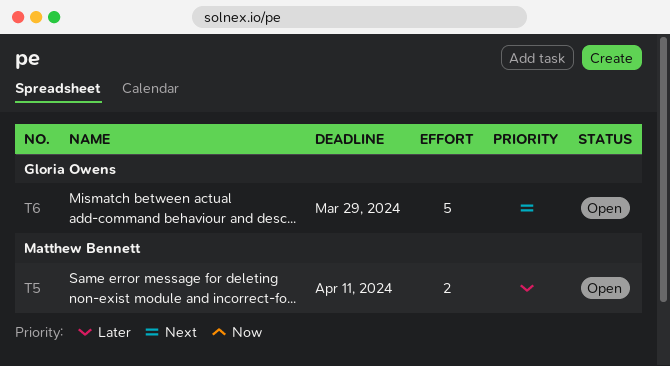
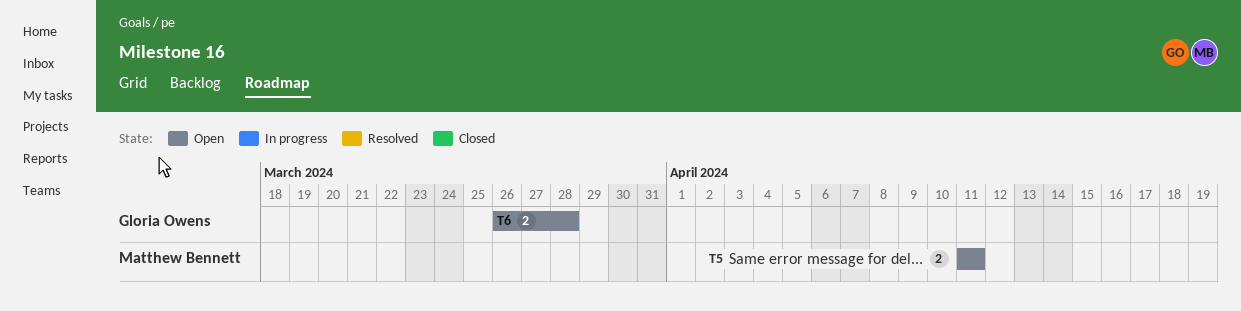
T6, estimate: 5 -> 2
T6, due: Mar 29 -> Mar 28

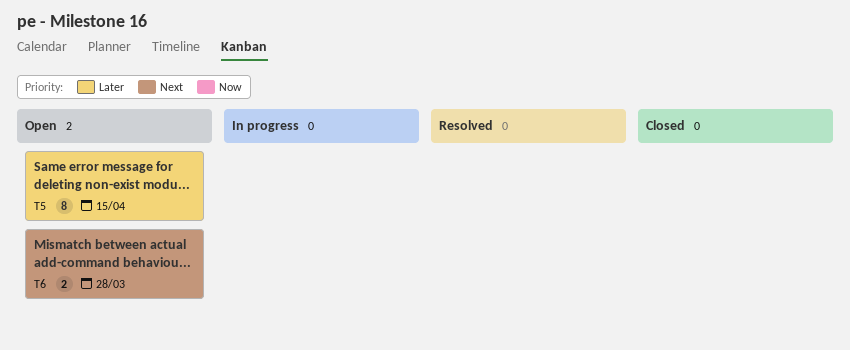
T5, estimate: 2 -> 8
T5, due: Apr 11 -> Apr 15

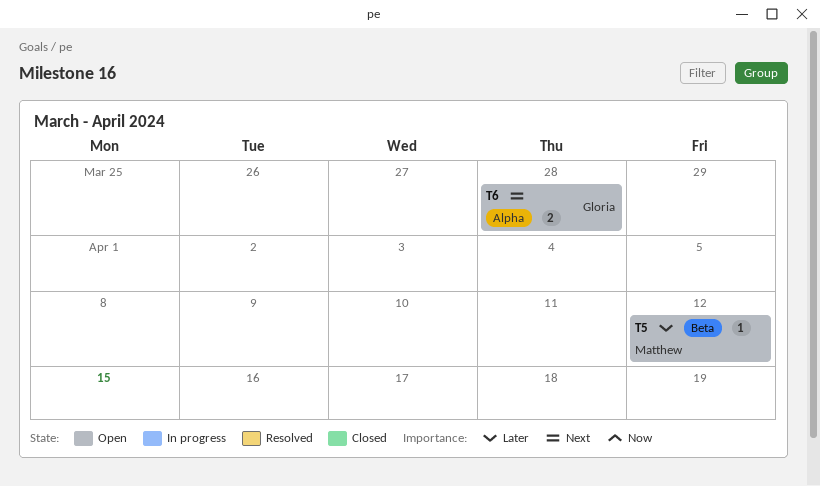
T5, estimate: 8 -> 1
T5, due: Apr 15 -> Apr 12

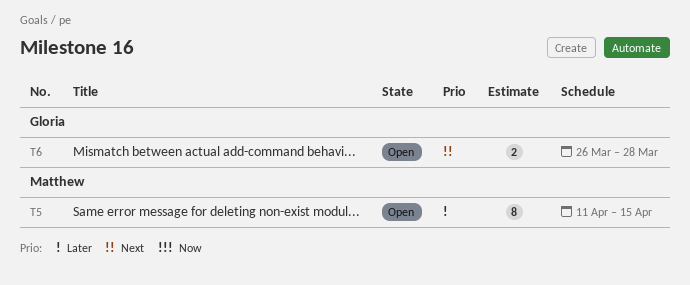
T5, estimate: 1 -> 8
T5, due: Apr 12 -> Apr 15

